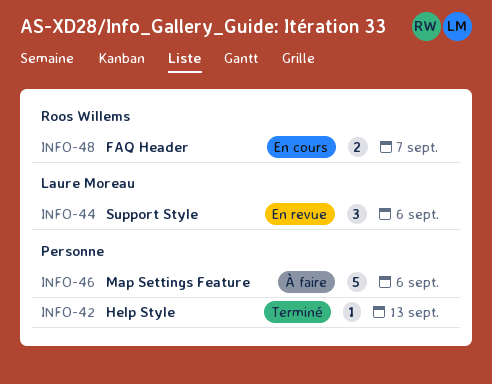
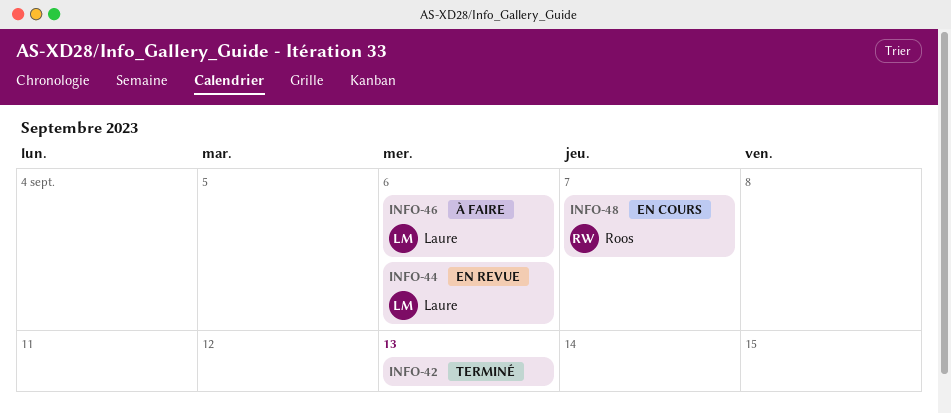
INFO-46, owner: none -> Laure Moreau

